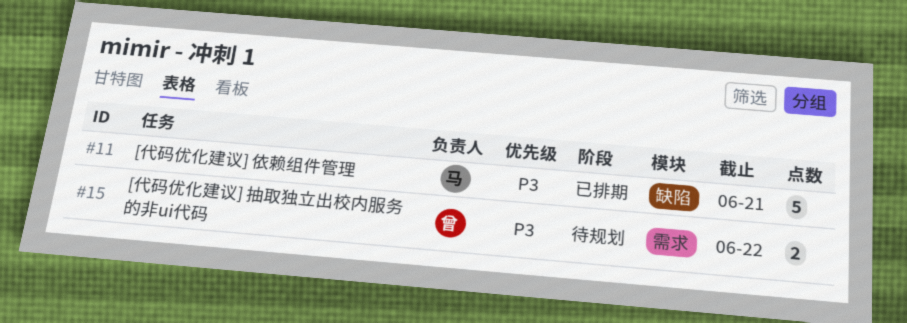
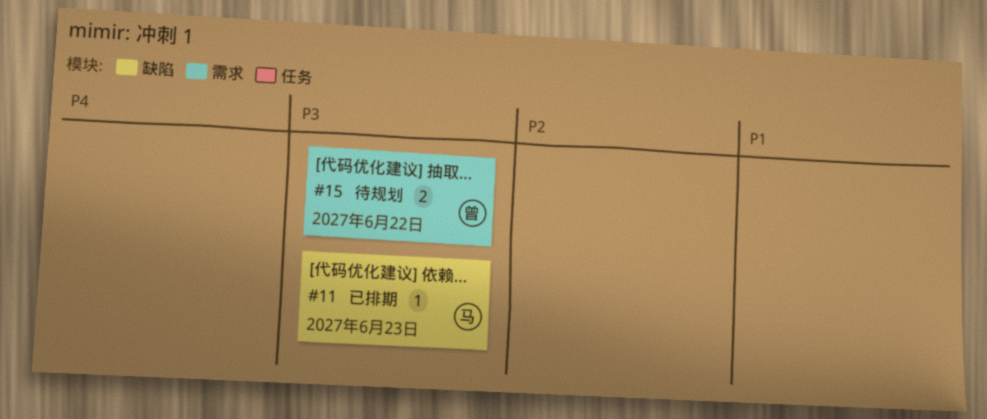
#11, estimate: 5 -> 1
#11, due: Jun 21 -> Jun 23

